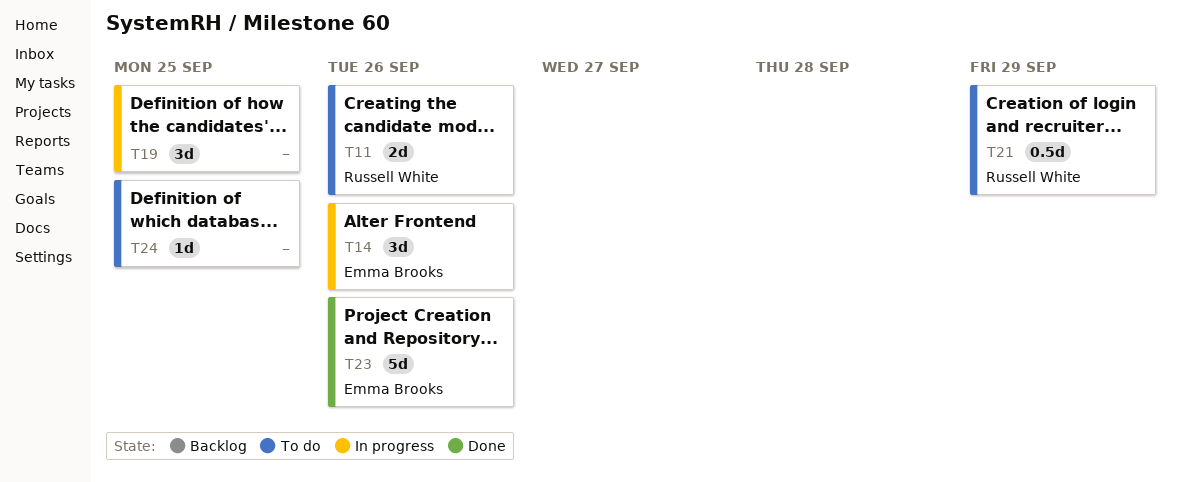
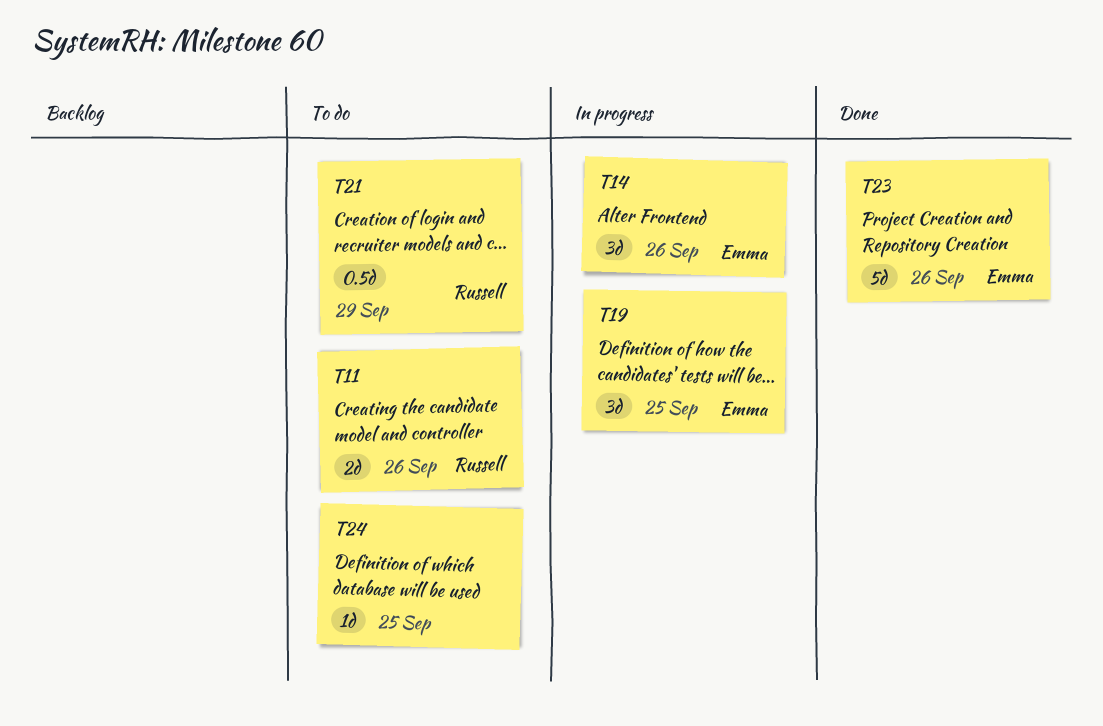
T19, owner: none -> Emma Brooks

